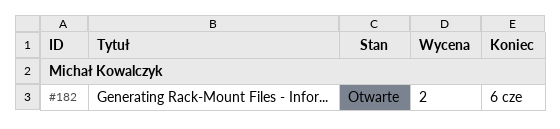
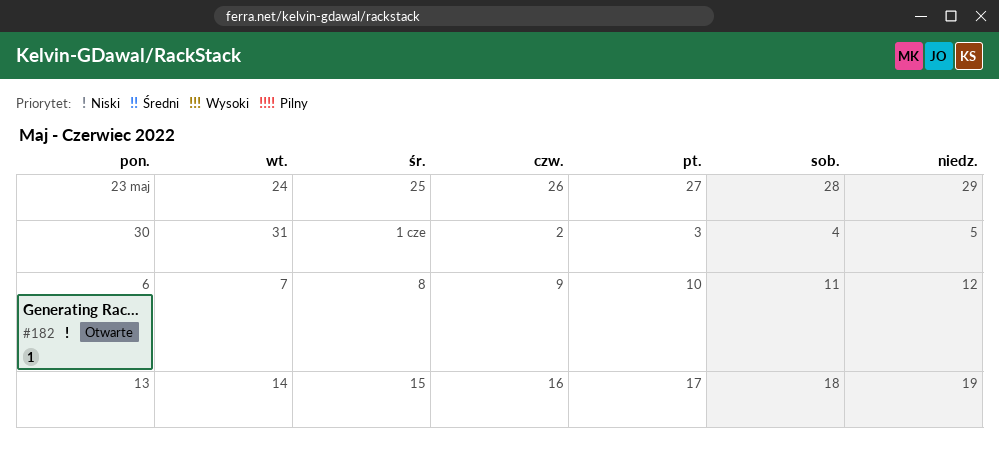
#182, estimate: 2 -> 1

